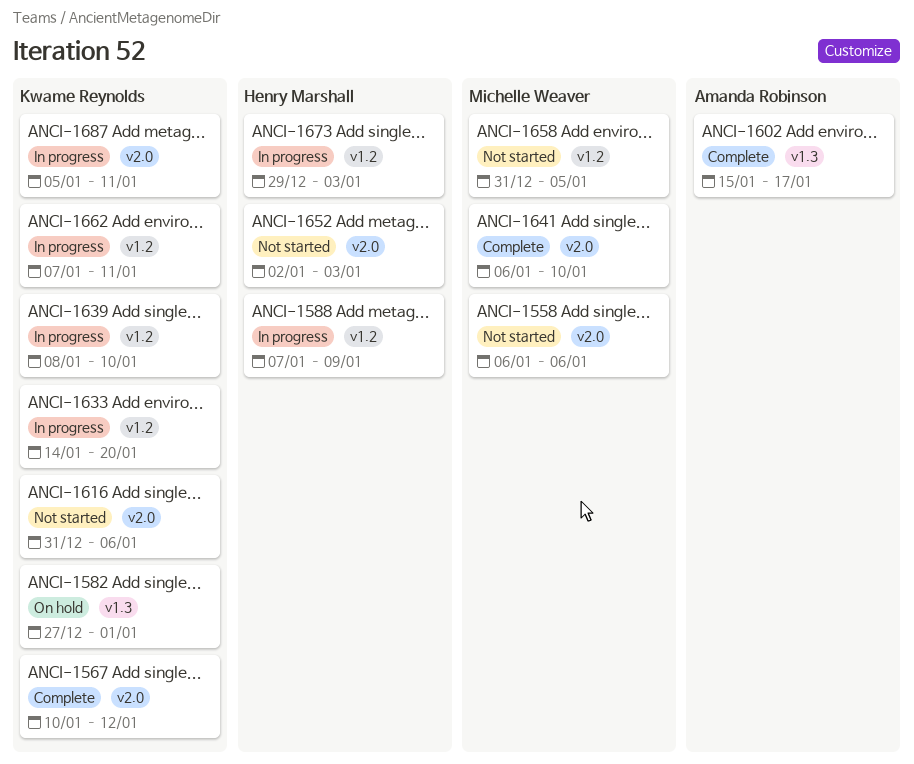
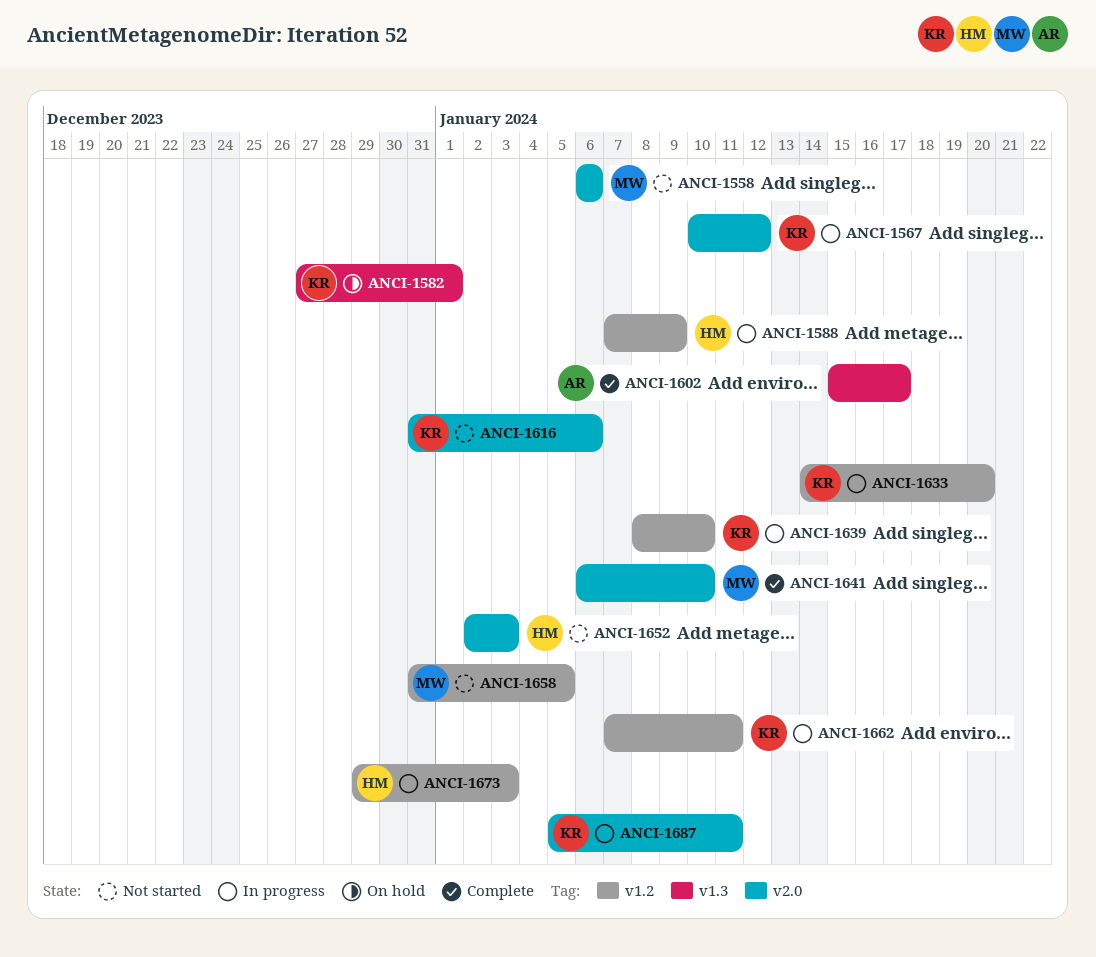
ANCI-1567, status: Complete -> In progress

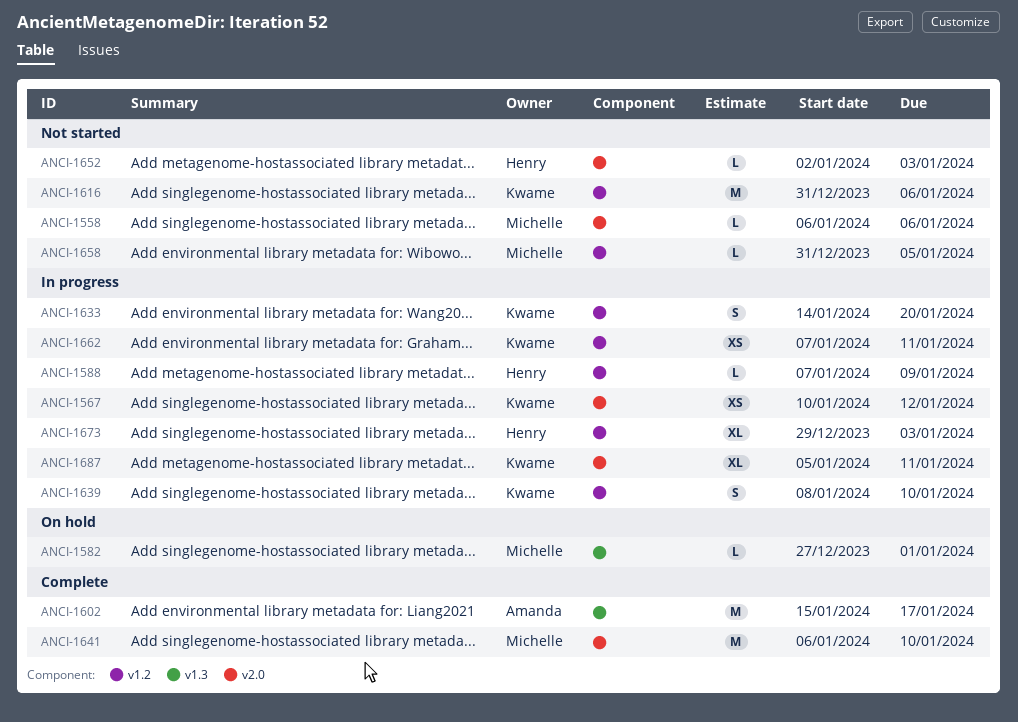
ANCI-1582, owner: Kwame -> Michelle
ANCI-1616, label: v2.0 -> v1.2

